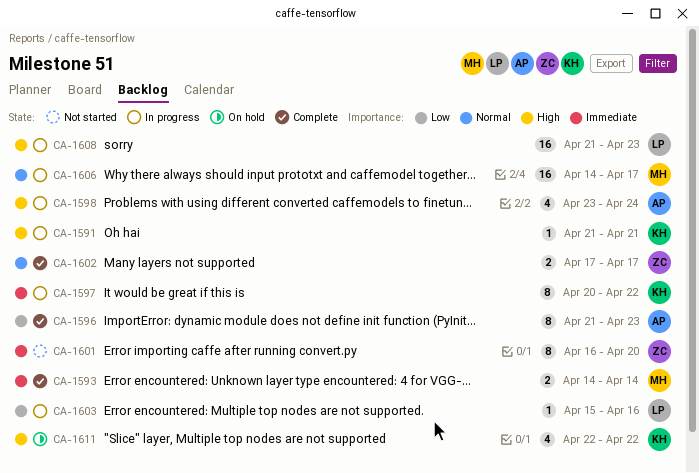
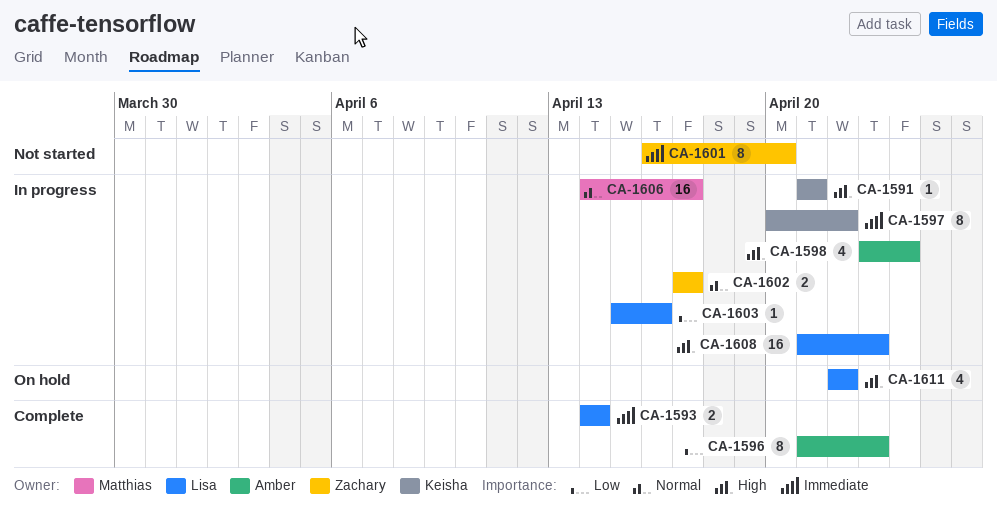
CA-1593, owner: Matthias -> Lisa
CA-1602, status: Complete -> In progress
CA-1611, owner: Keisha -> Lisa

